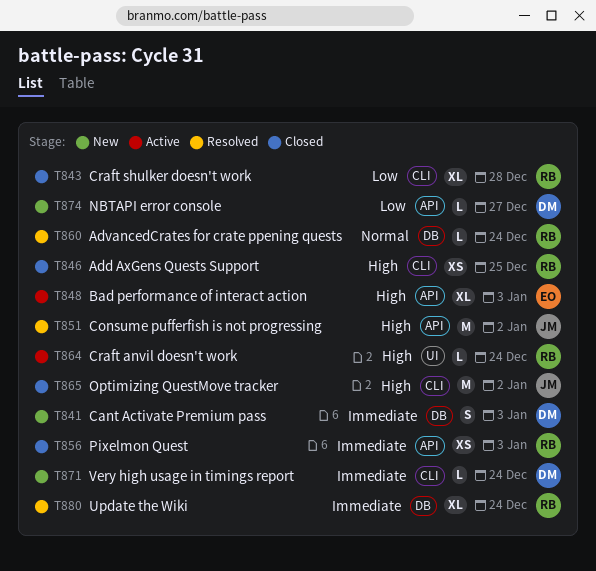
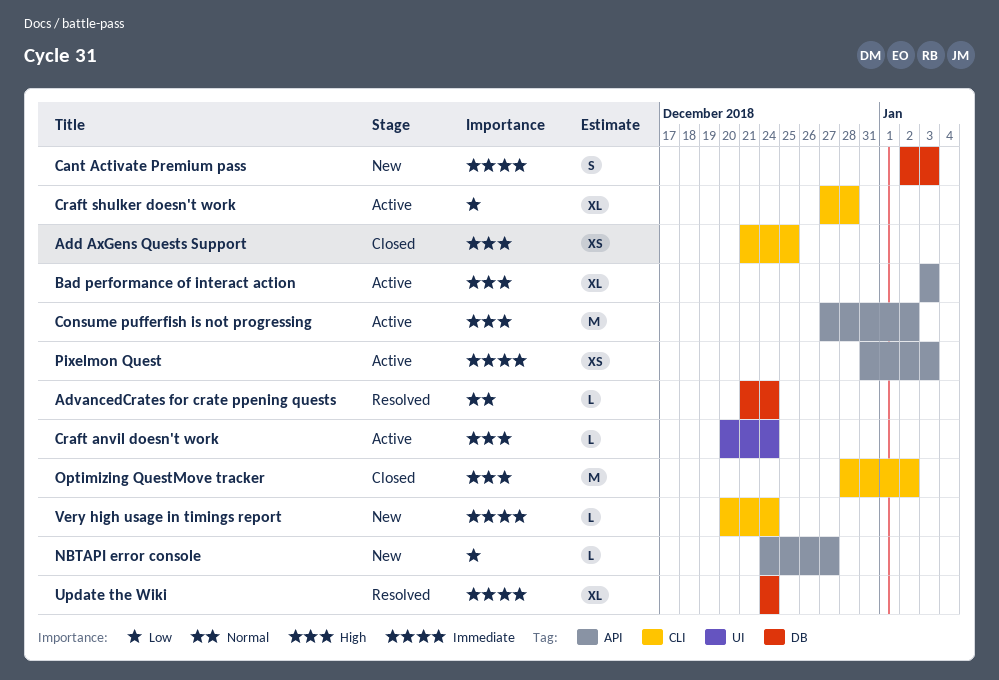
Consume pufferfish is not progressing, status: Resolved -> Active
Craft shulker doesn't work, status: Closed -> Active
Pixelmon Quest, status: Closed -> Active

